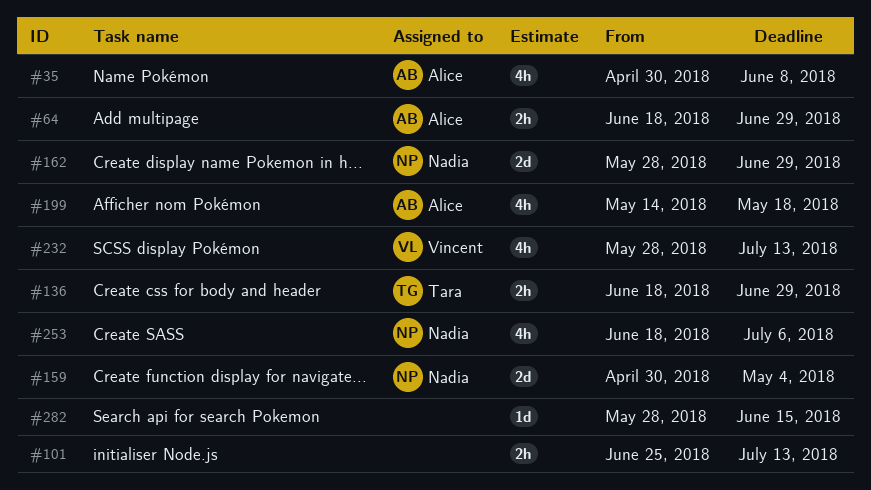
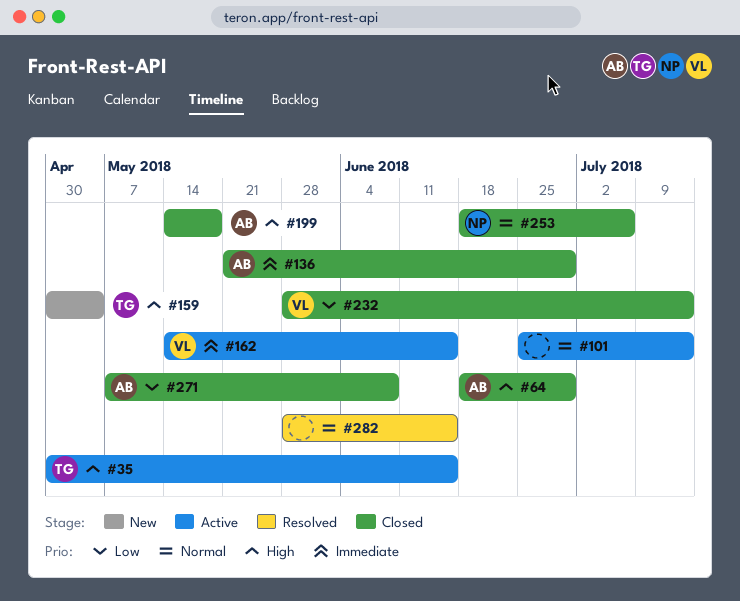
#35, owner: Alice -> Tara
#35, due: Jun 8 -> Jun 15
#136, owner: Tara -> Alice
#136, start: Jun 18 -> May 21
#159, owner: Nadia -> Tara
#162, owner: Nadia -> Vincent
#162, start: May 28 -> May 14
#162, due: Jun 29 -> Jun 15
#271: none -> present

